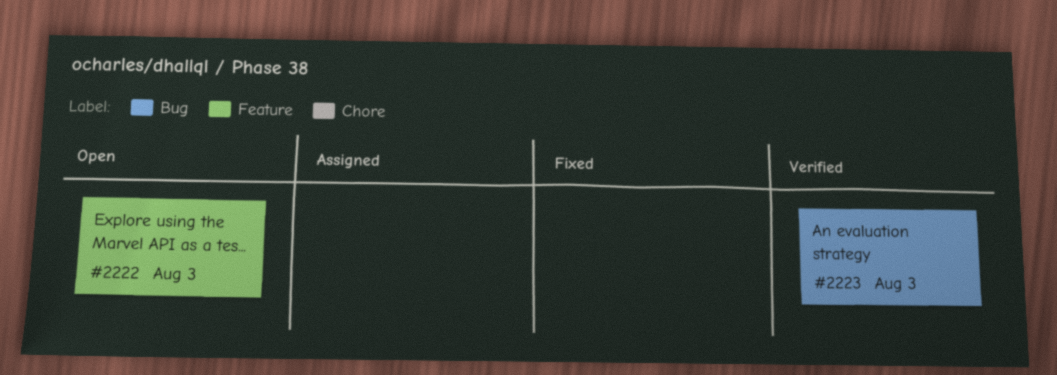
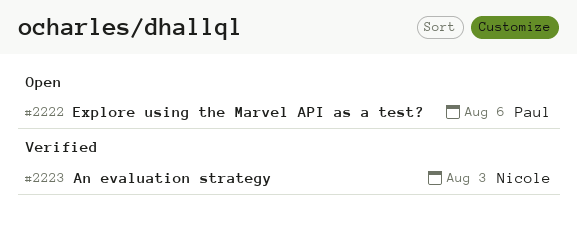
#2222, due: Aug 3 -> Aug 6

